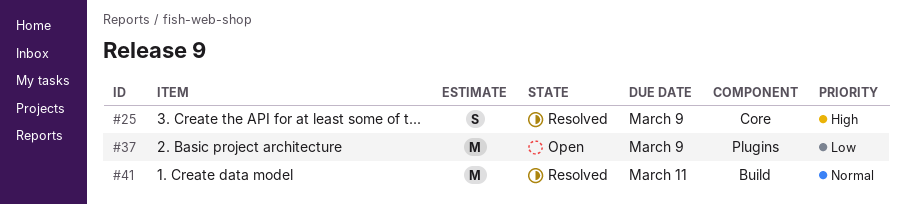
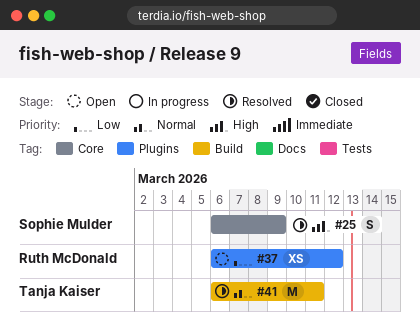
#37, estimate: M -> XS
#37, due: Mar 9 -> Mar 12

